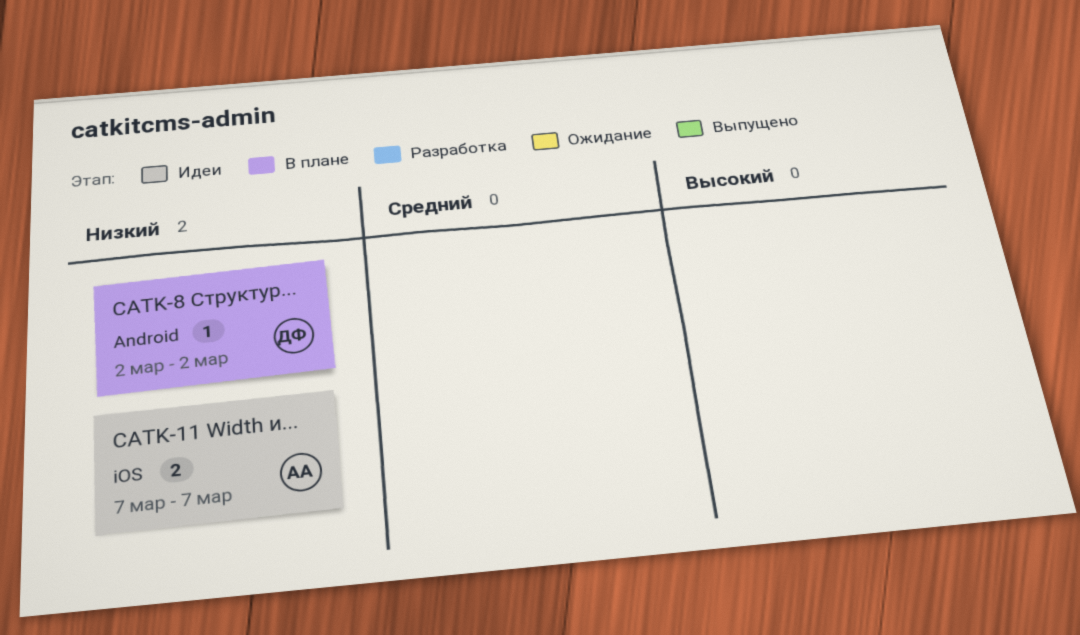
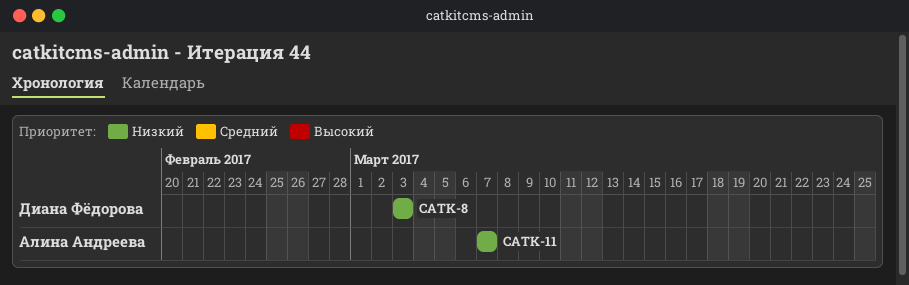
CATK-8, start: Mar 2 -> Mar 3
CATK-8, due: Mar 2 -> Mar 3

